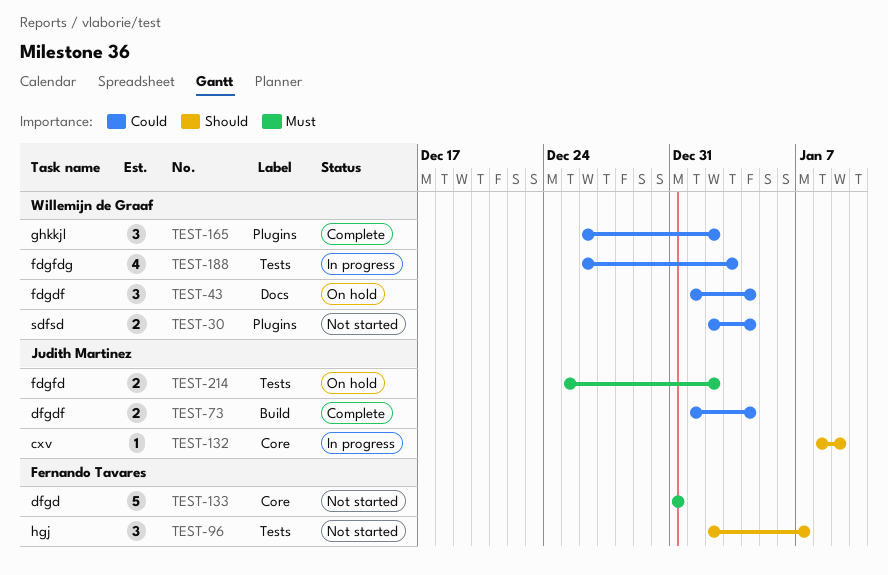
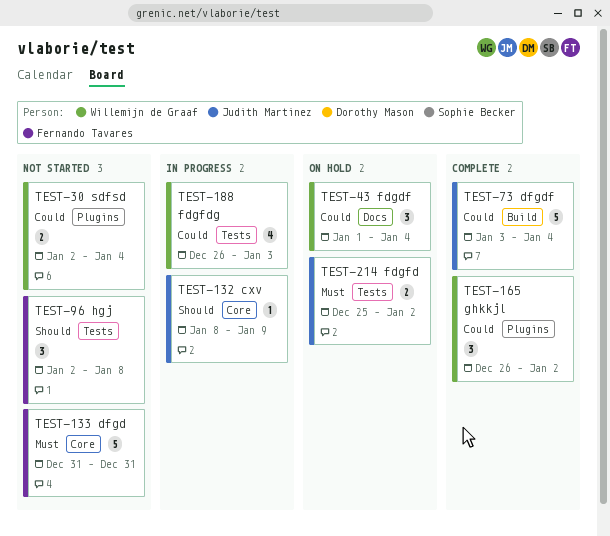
TEST-73, estimate: 2 -> 5
TEST-73, start: Jan 1 -> Jan 3
TEST-96, due: Jan 7 -> Jan 8

